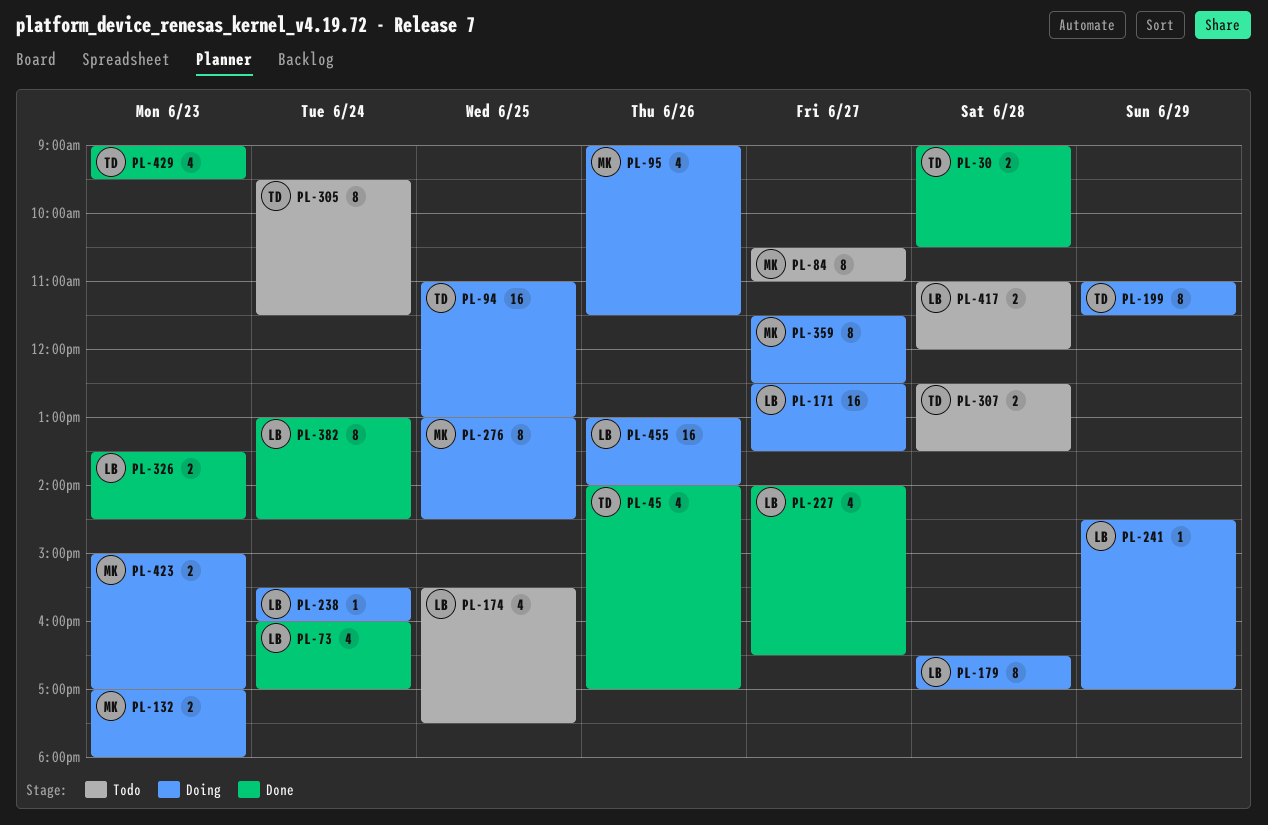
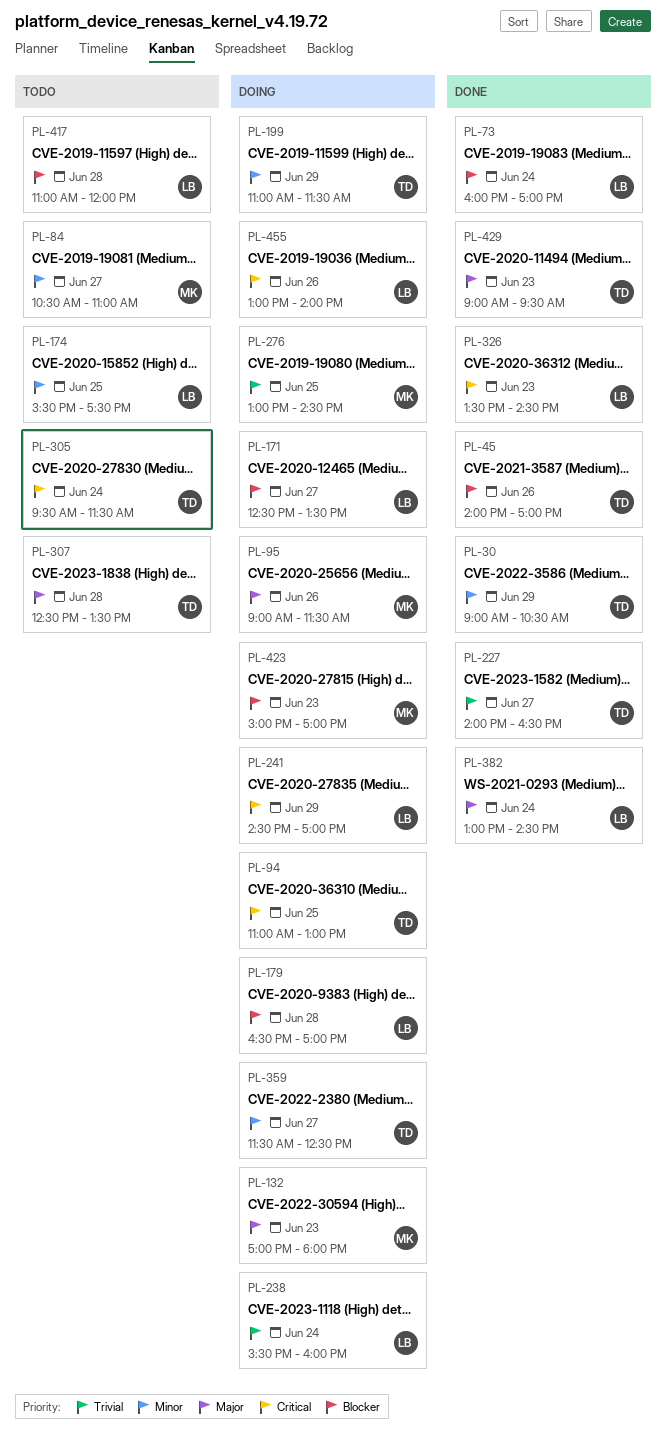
PL-30, day: Jun 28 -> Jun 29
PL-227, owner: LB -> TD
PL-359, owner: MK -> TD

